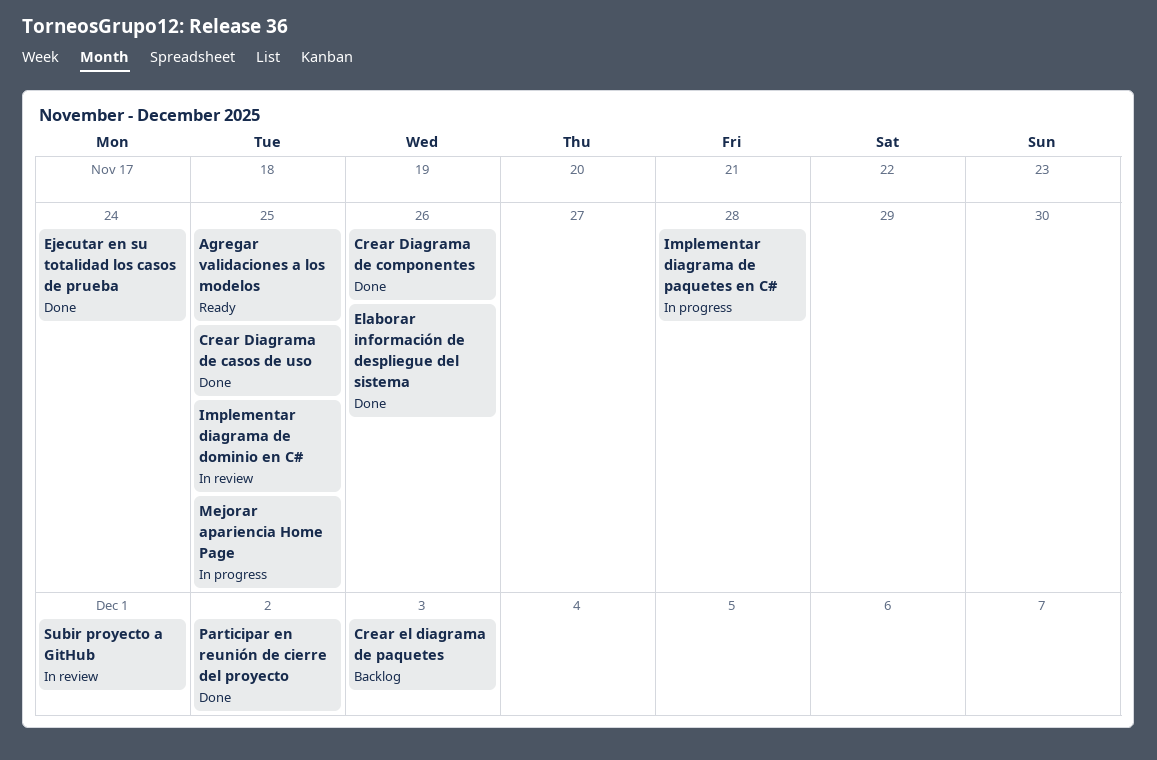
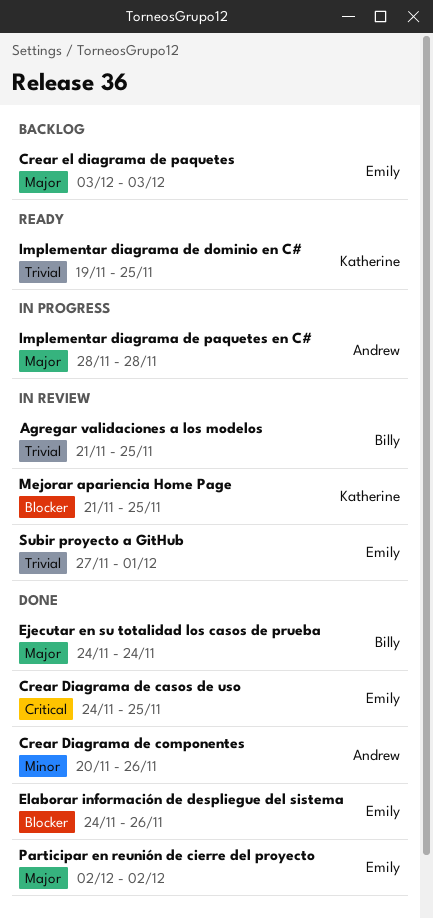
Agregar validaciones a los modelos, status: Ready -> In review
Implementar diagrama de dominio en C#, status: In review -> Ready
Mejorar apariencia Home Page, status: In progress -> In review

